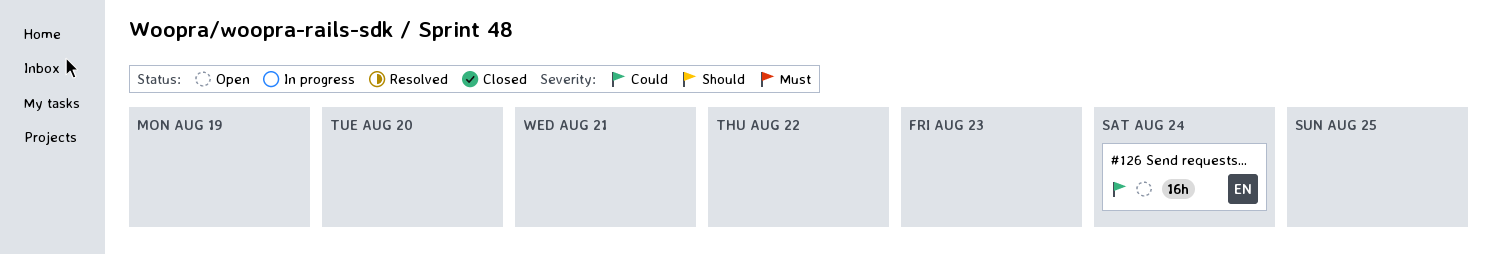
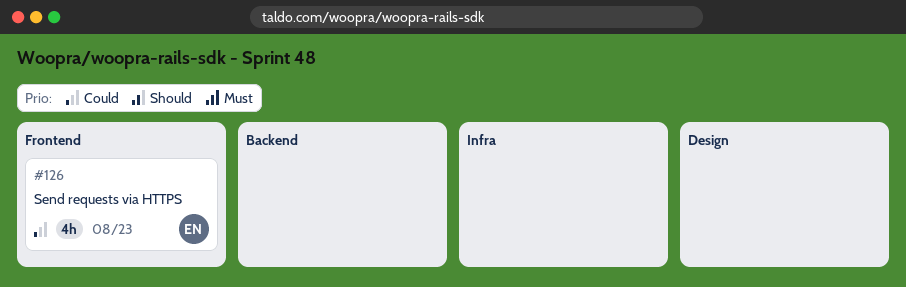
#126, estimate: 16h -> 4h
#126, due: Aug 24 -> Aug 23

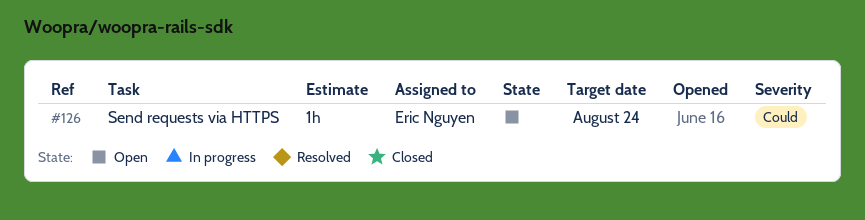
#126, estimate: 4h -> 1h
#126, due: Aug 23 -> Aug 24

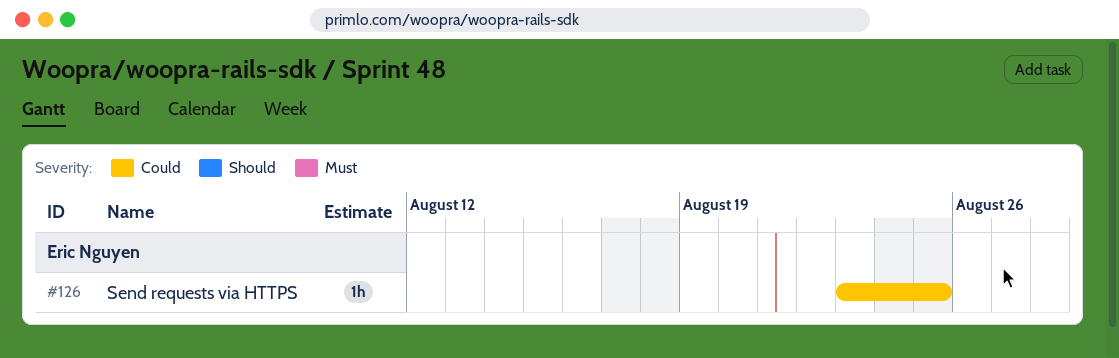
#126, due: Aug 24 -> Aug 25

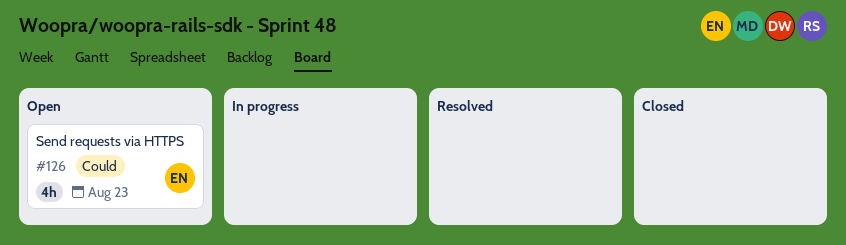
#126, estimate: 1h -> 4h
#126, due: Aug 25 -> Aug 23

